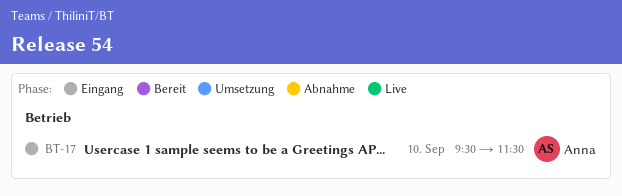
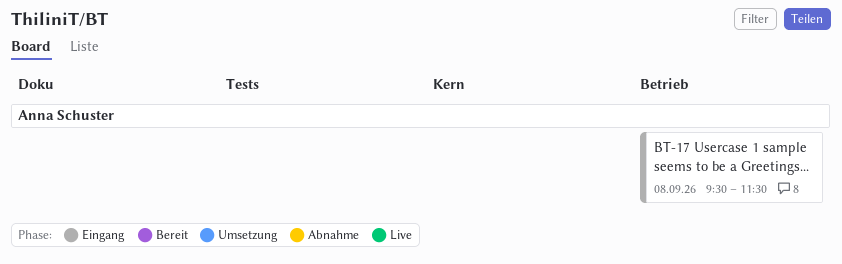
BT-17, day: Sep 10 -> Sep 8

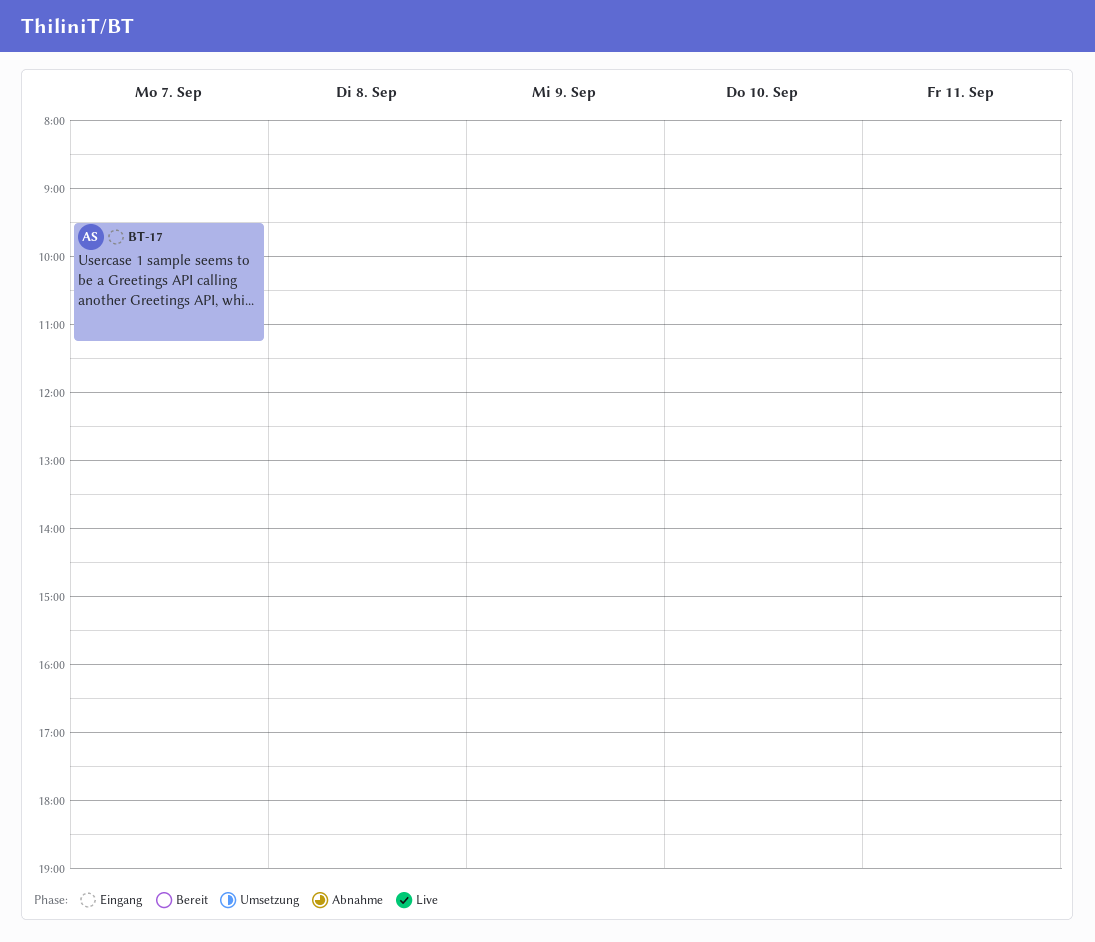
BT-17, day: Sep 8 -> Sep 7
BT-17, ends: 11:30 -> 11:15

